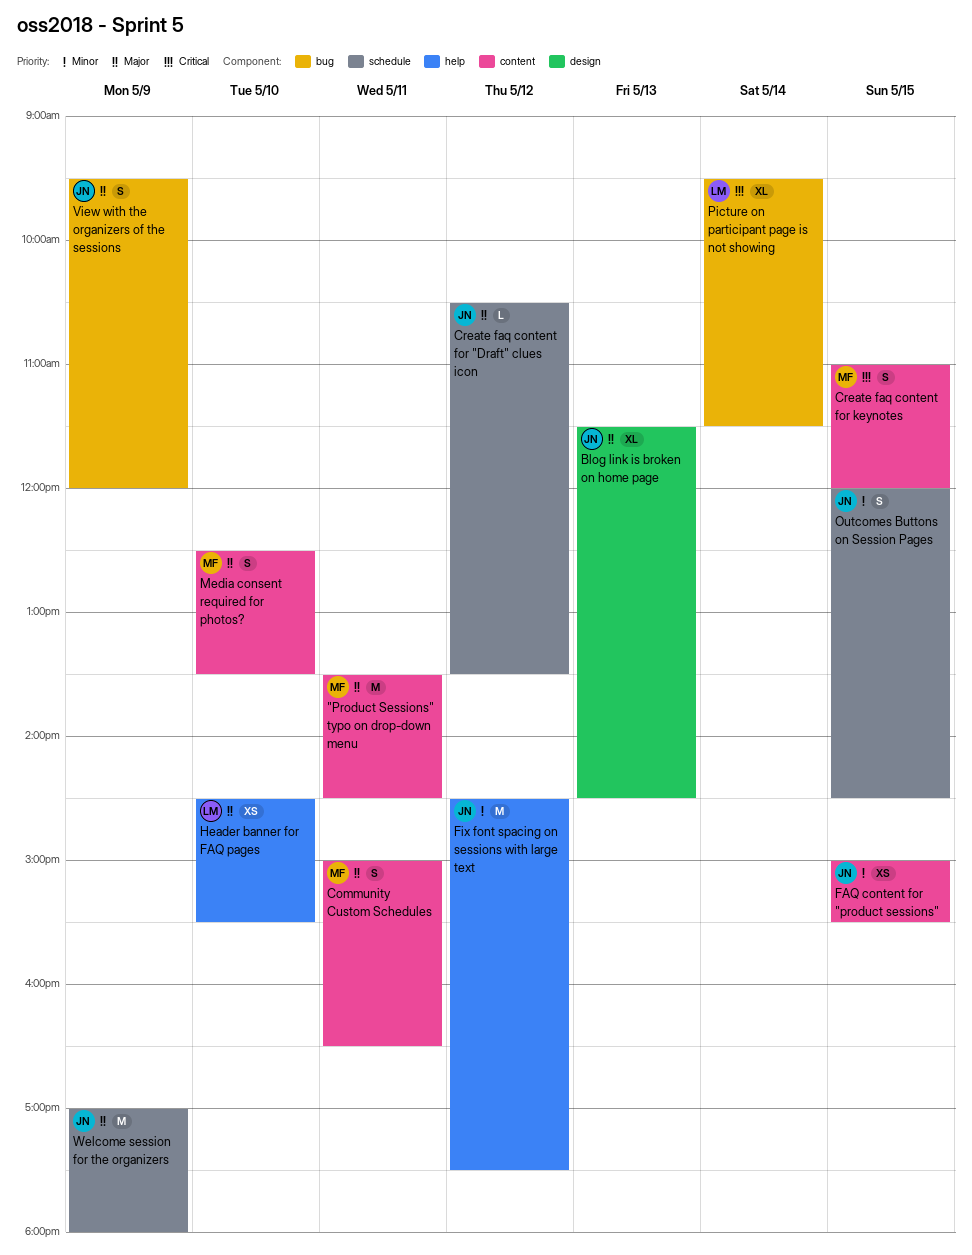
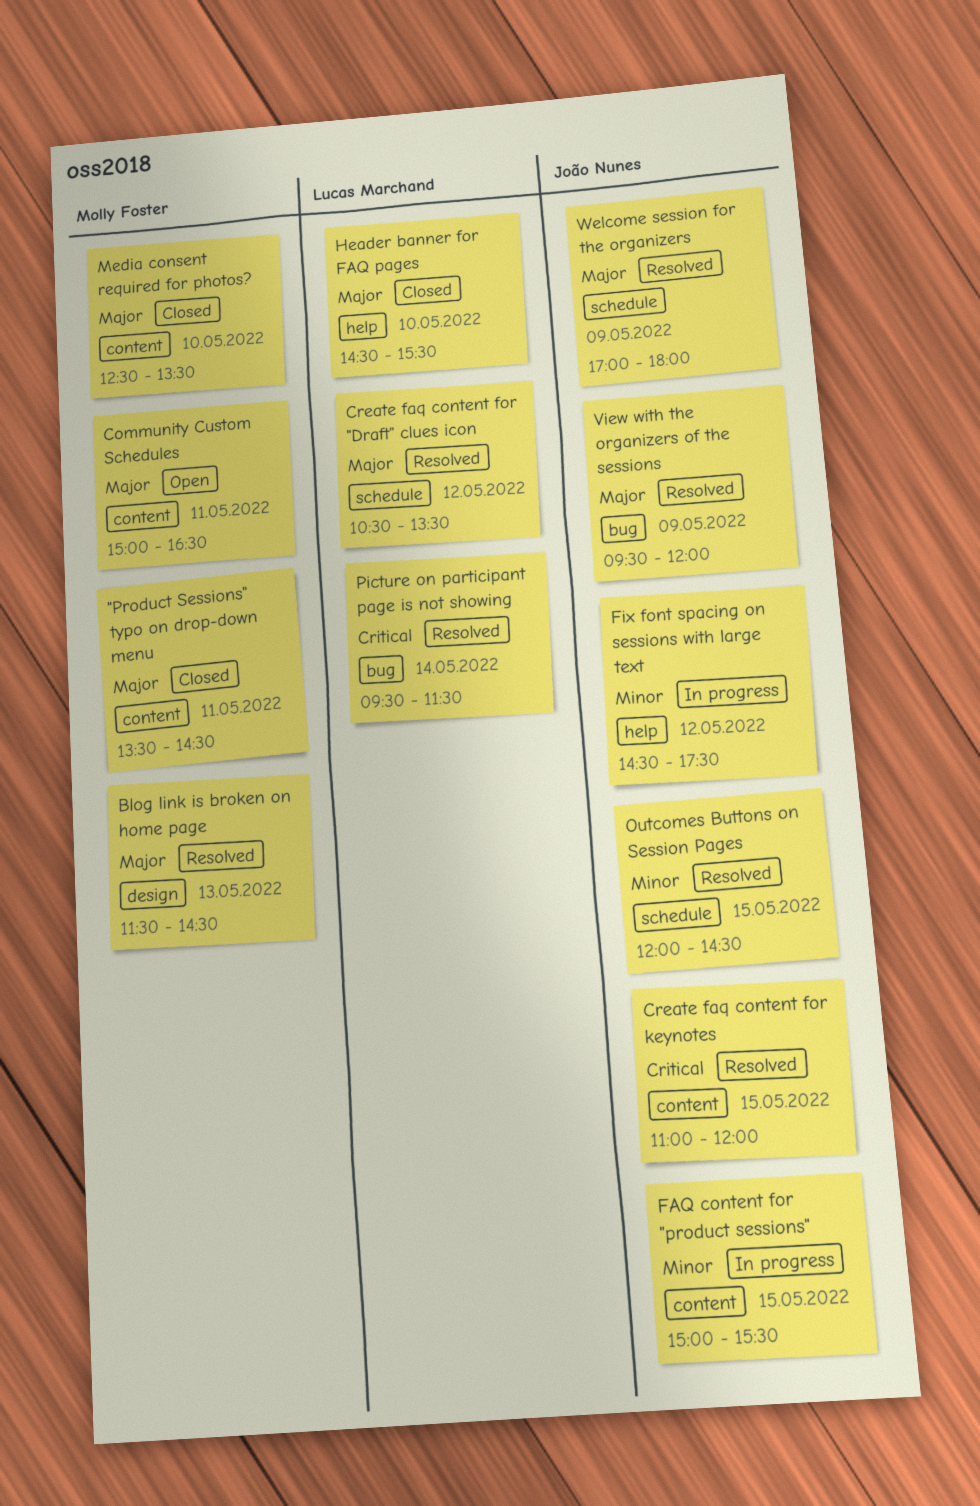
Blog link is broken on home page, owner: João Nunes -> Molly Foster
Create faq content for "Draft" clues icon, owner: João Nunes -> Lucas Marchand
Create faq content for keynotes, owner: Molly Foster -> João Nunes

